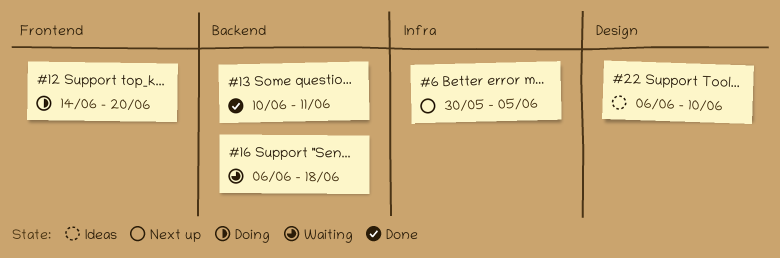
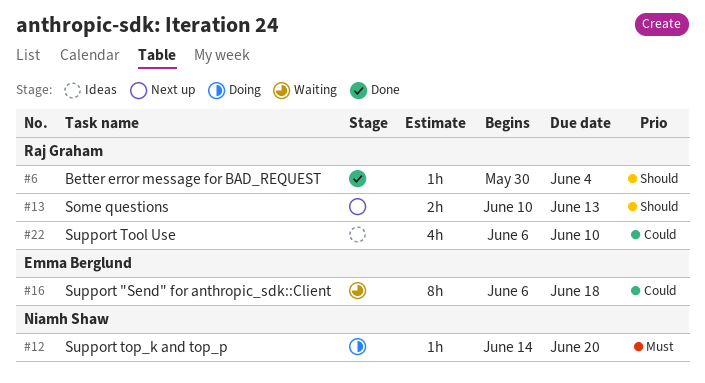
#6, status: Next up -> Done
#6, due: Jun 5 -> Jun 4
#13, status: Done -> Next up
#13, due: Jun 11 -> Jun 13

